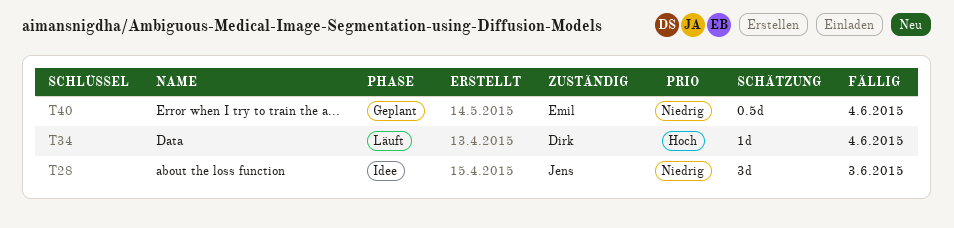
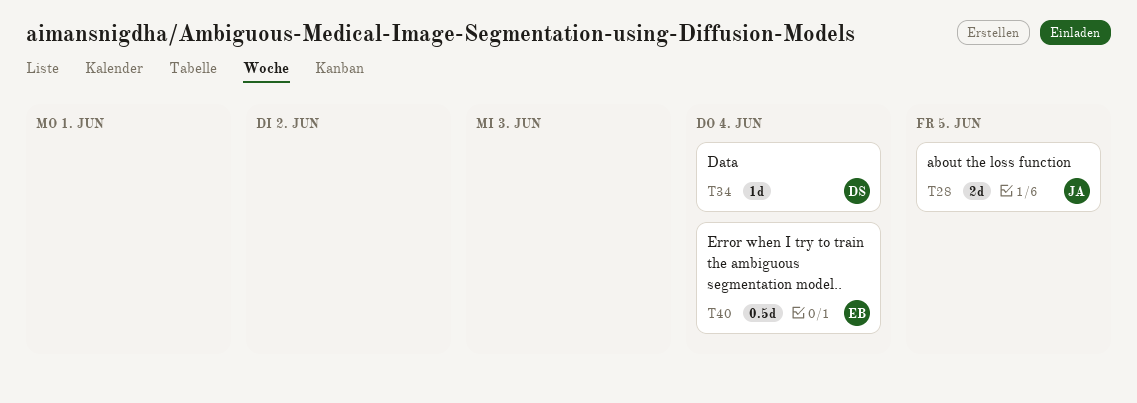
T28, estimate: 3d -> 2d
T28, due: Jun 3 -> Jun 5

